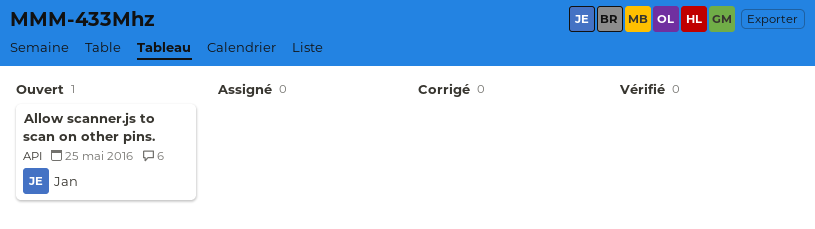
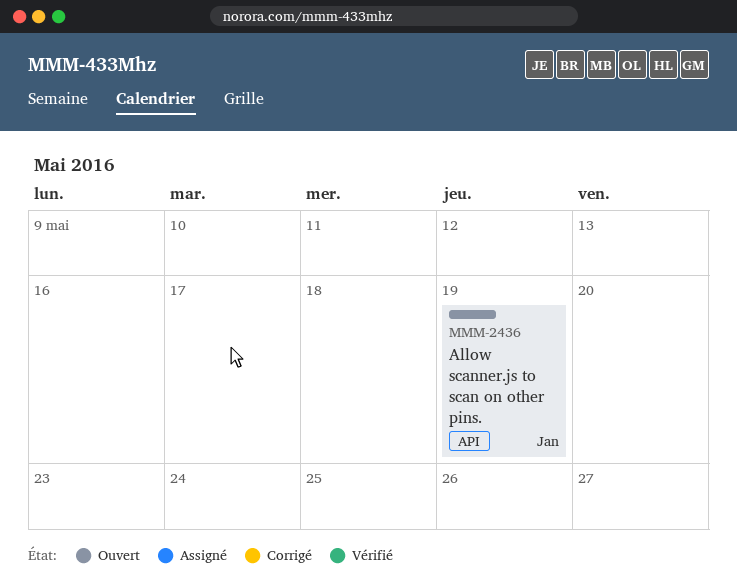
Allow scanner.js to scan on other pins., due: May 25 -> May 19

